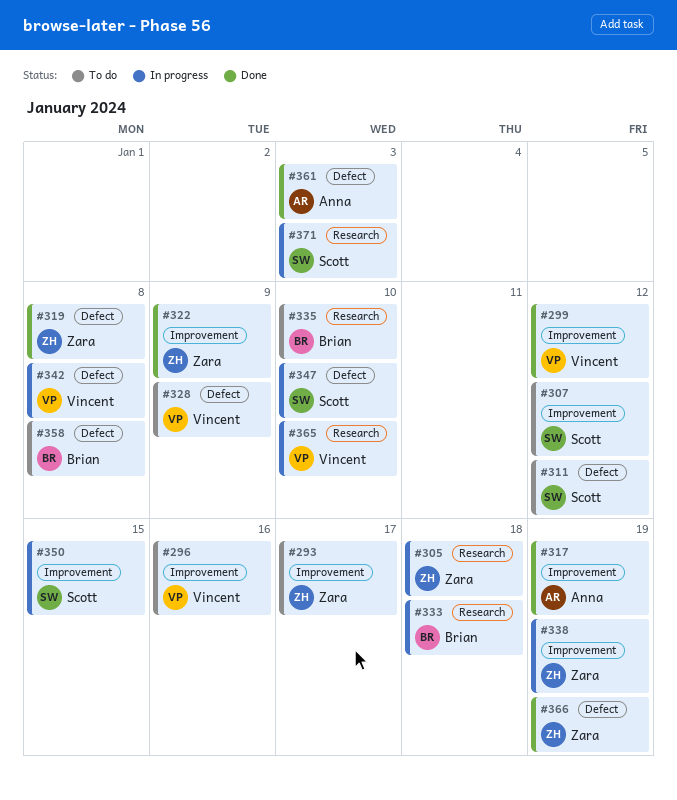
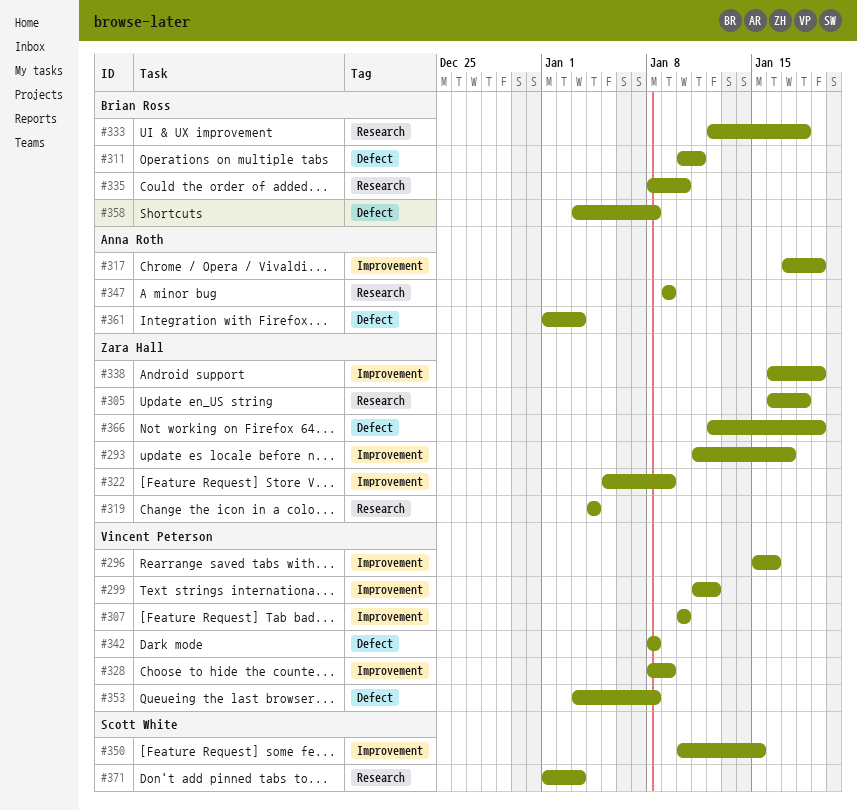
#307, owner: Scott White -> Vincent Peterson
#307, due: Jan 12 -> Jan 10
#311, owner: Scott White -> Brian Ross
#311, due: Jan 12 -> Jan 11
#319, label: Defect -> Research
#319, due: Jan 8 -> Jan 4
#328, label: Defect -> Improvement
#347, owner: Scott White -> Anna Roth
#347, label: Defect -> Research
#347, due: Jan 10 -> Jan 9
#353: none -> present
#365: present -> none

